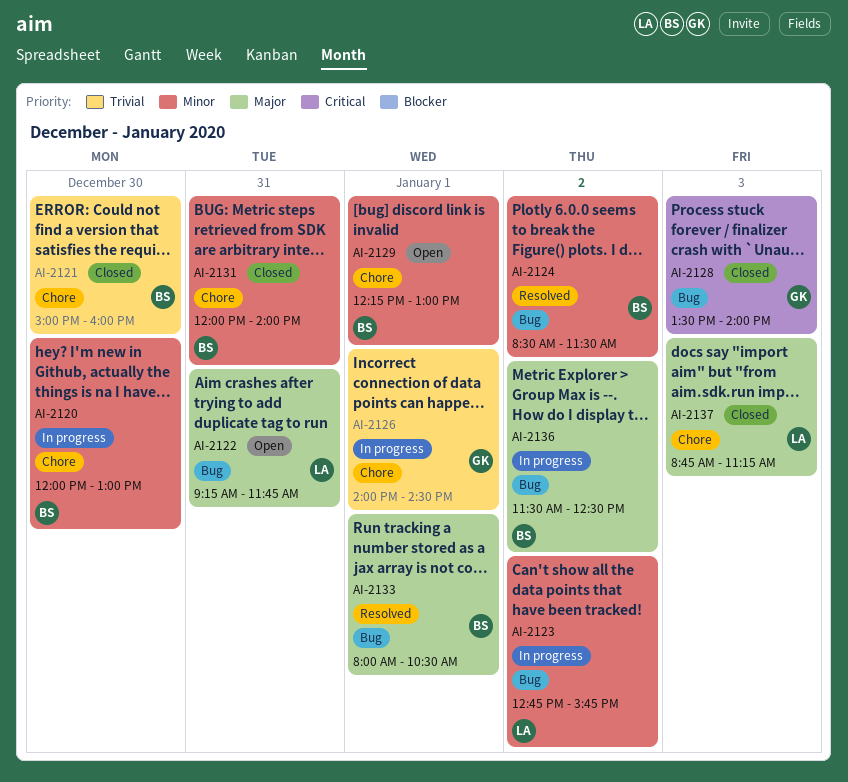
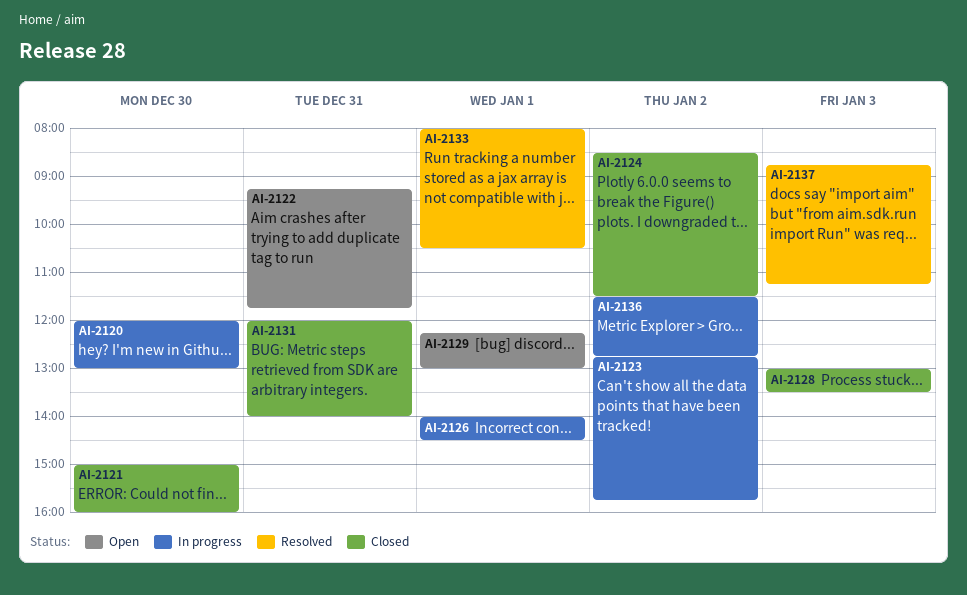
AI-2124, status: Resolved -> Closed
AI-2128, begins: 13:30 -> 13:00
AI-2128, ends: 14:00 -> 13:30
AI-2136, ends: 12:30 -> 12:45
AI-2137, status: Closed -> Resolved

